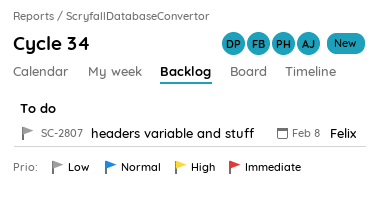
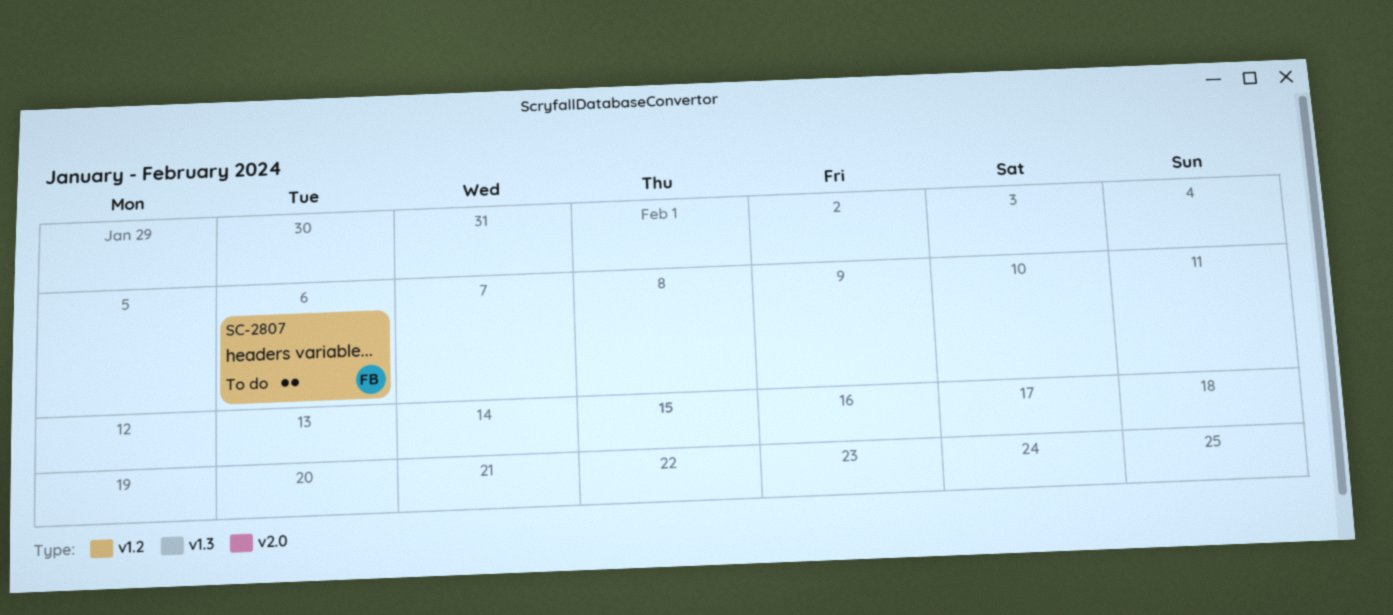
SC-2807, due: Feb 8 -> Feb 6

